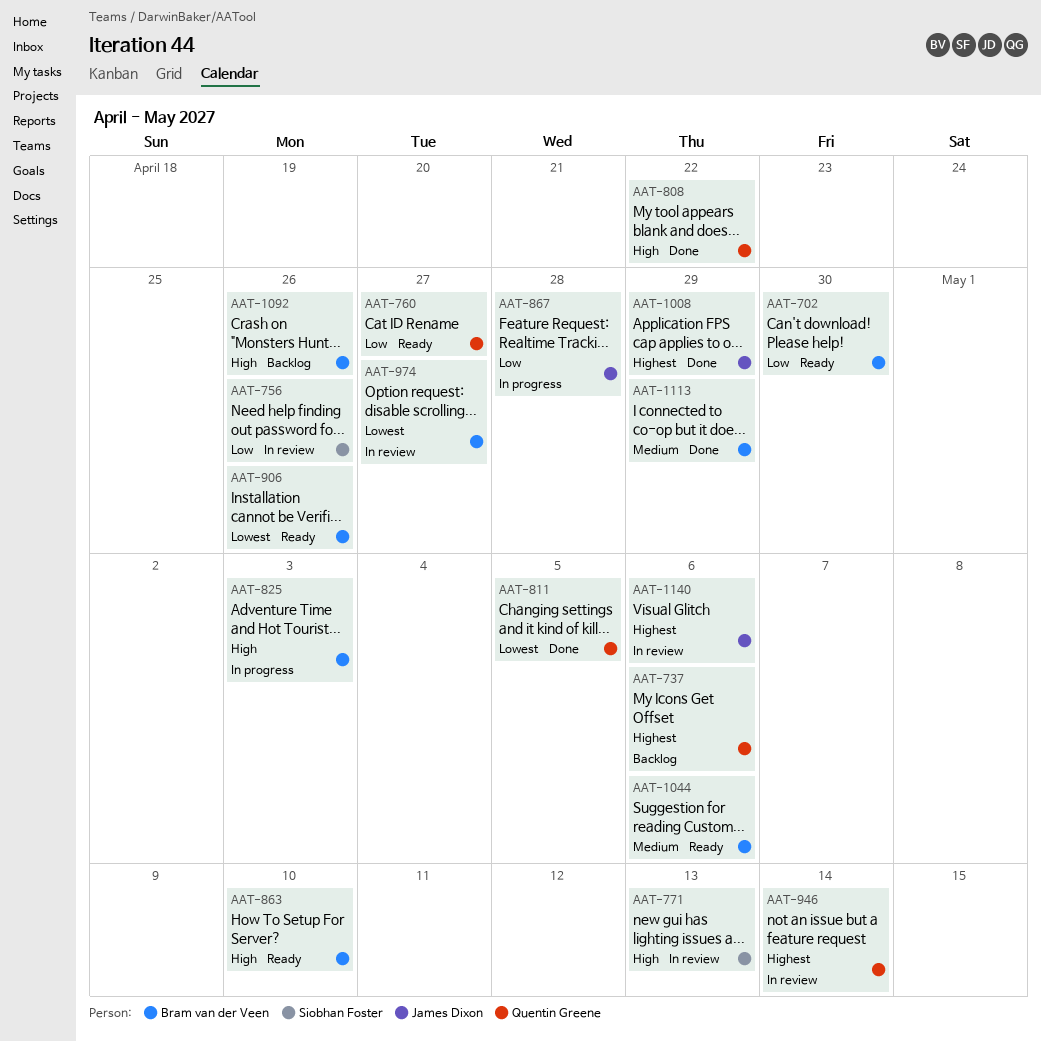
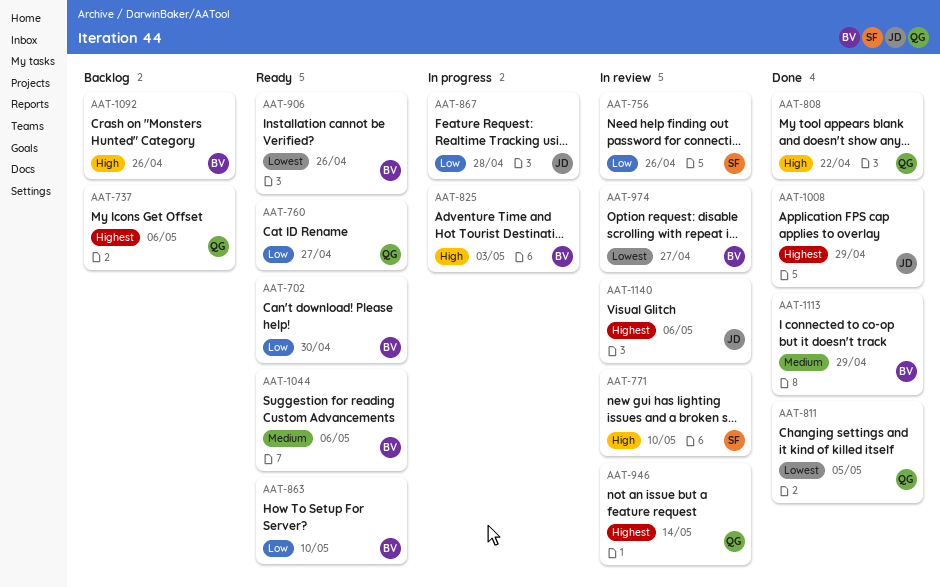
AAT-771, due: May 13 -> May 10
AAT-863, priority: High -> Low

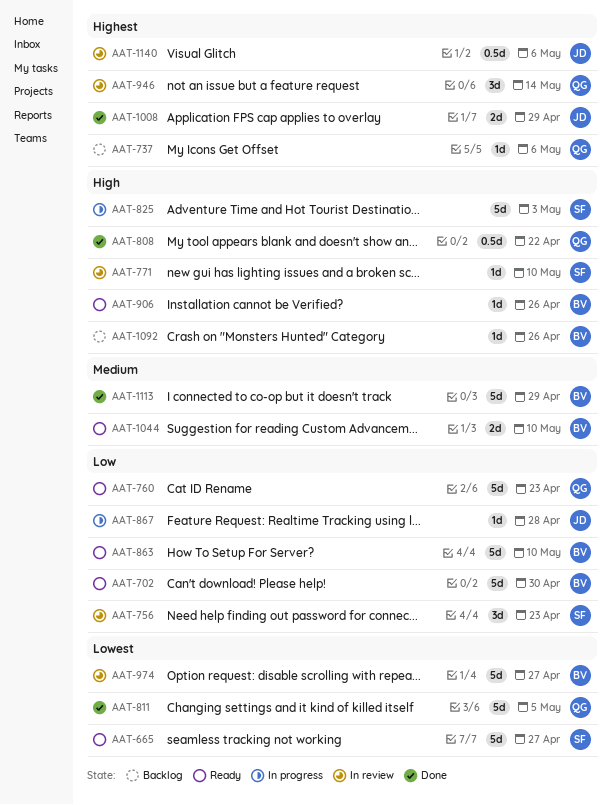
AAT-665: none -> present
AAT-756, due: Apr 26 -> Apr 23
AAT-760, due: Apr 27 -> Apr 23
AAT-825, owner: BV -> SF
AAT-906, priority: Lowest -> High
AAT-1044, due: May 6 -> May 10

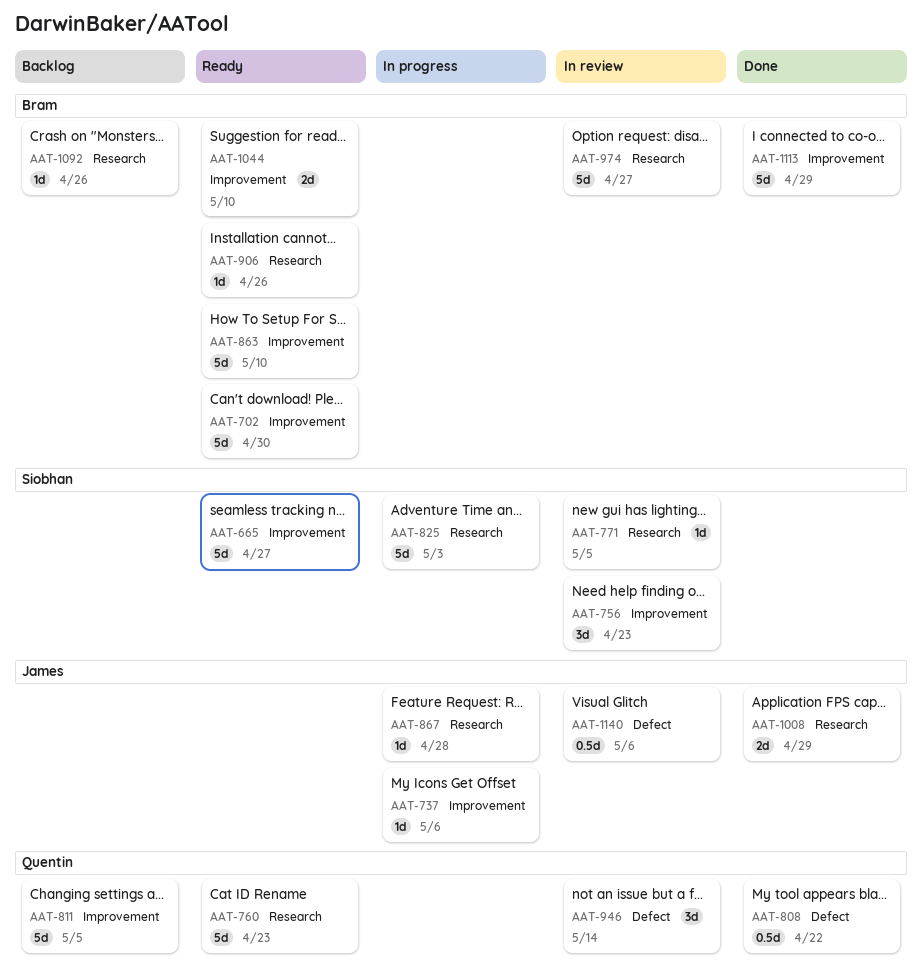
AAT-737, status: Backlog -> In progress
AAT-737, owner: Quentin -> James
AAT-771, due: May 10 -> May 5
AAT-811, status: Done -> Backlog

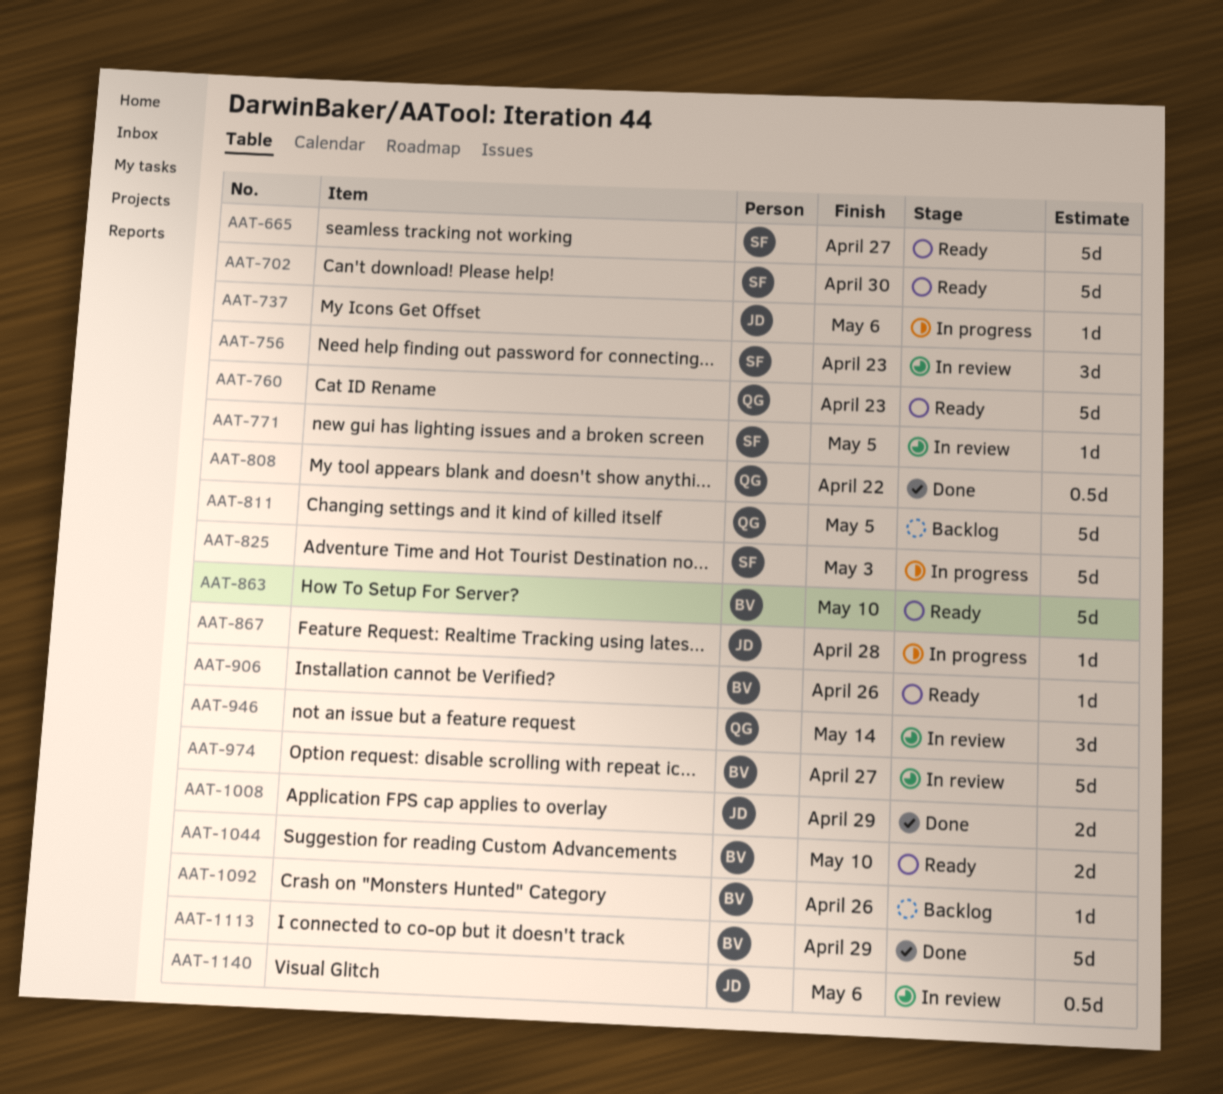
AAT-702, owner: Bram -> Siobhan

